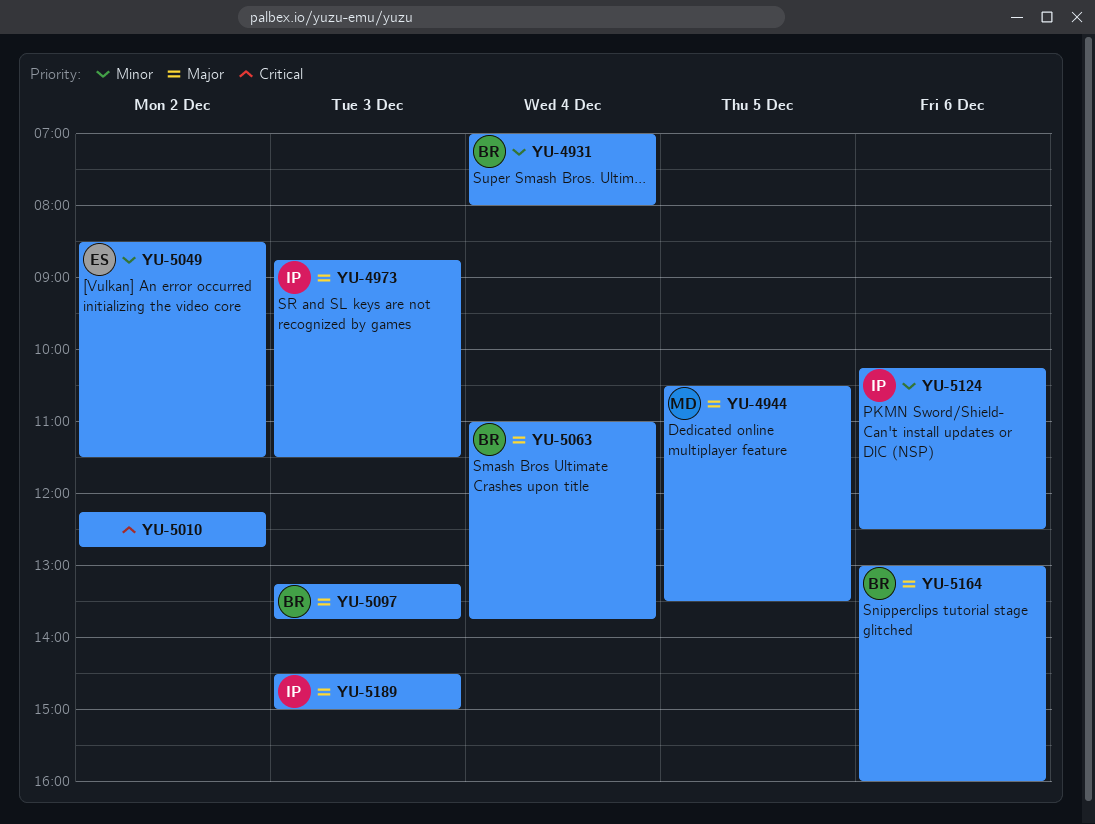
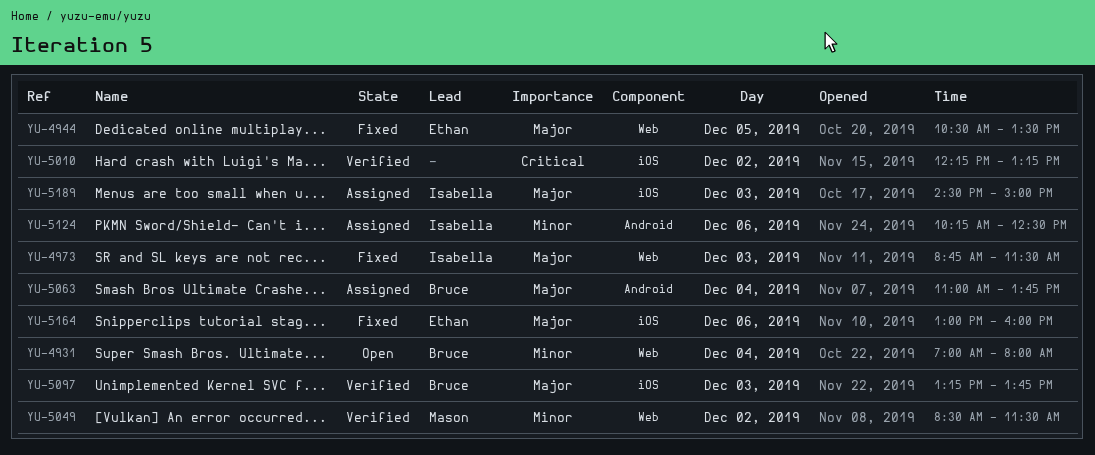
YU-4944, owner: Mason -> Ethan
YU-5010, ends: 12:45 -> 13:15
YU-5049, owner: Ethan -> Mason
YU-5164, owner: Bruce -> Ethan

